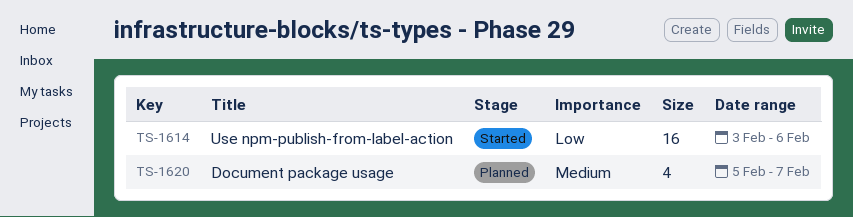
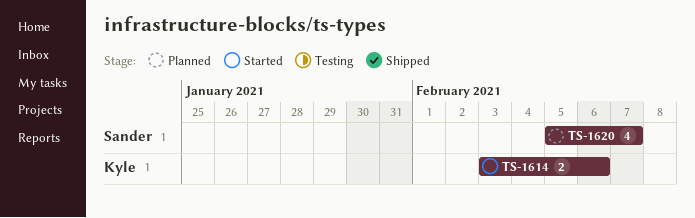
TS-1614, estimate: 16 -> 2

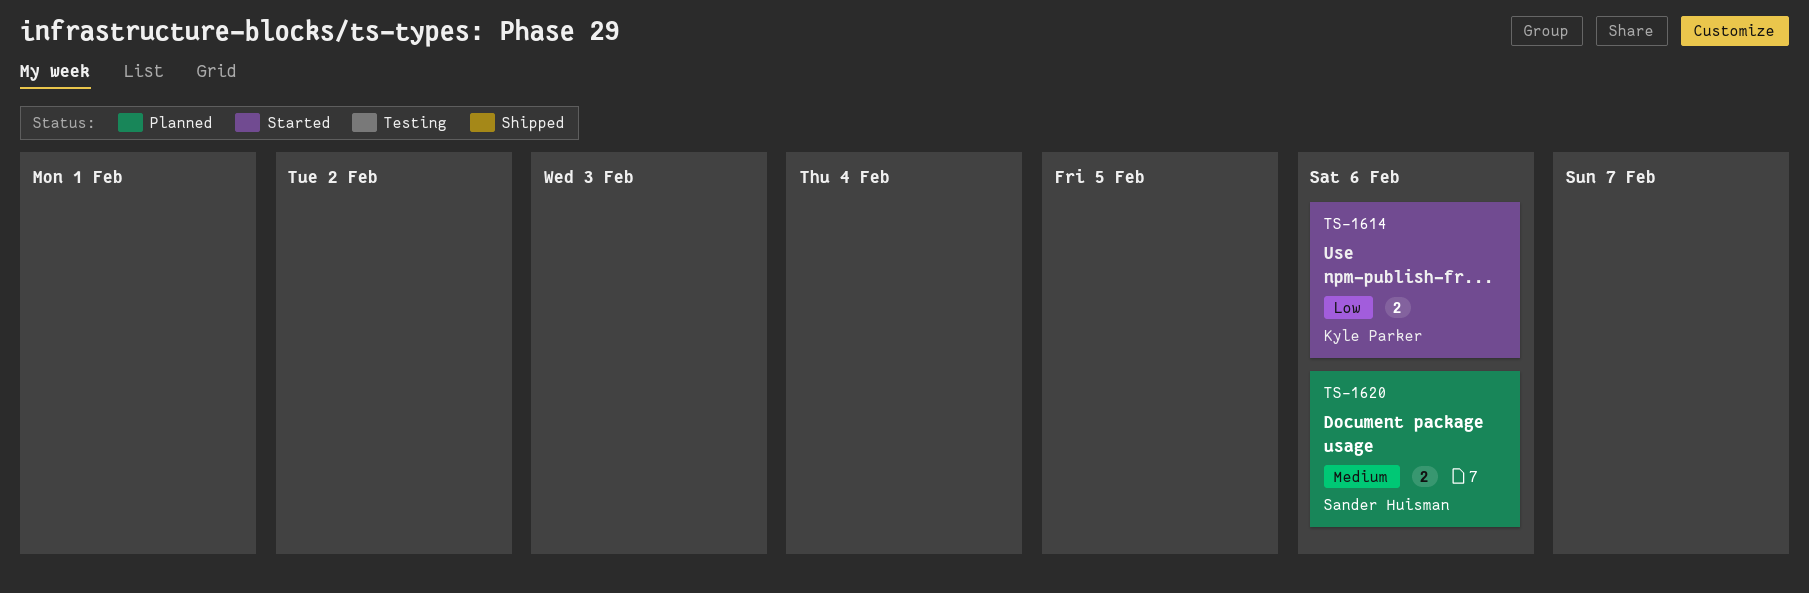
TS-1620, estimate: 4 -> 2
TS-1620, due: Feb 7 -> Feb 6

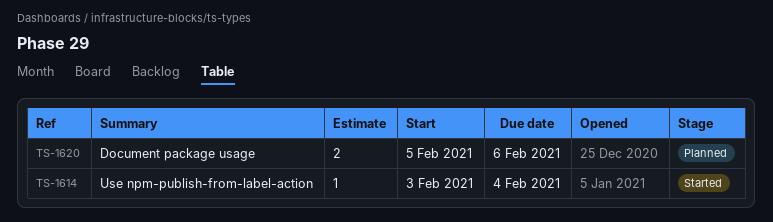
TS-1614, estimate: 2 -> 1
TS-1614, due: Feb 6 -> Feb 4

